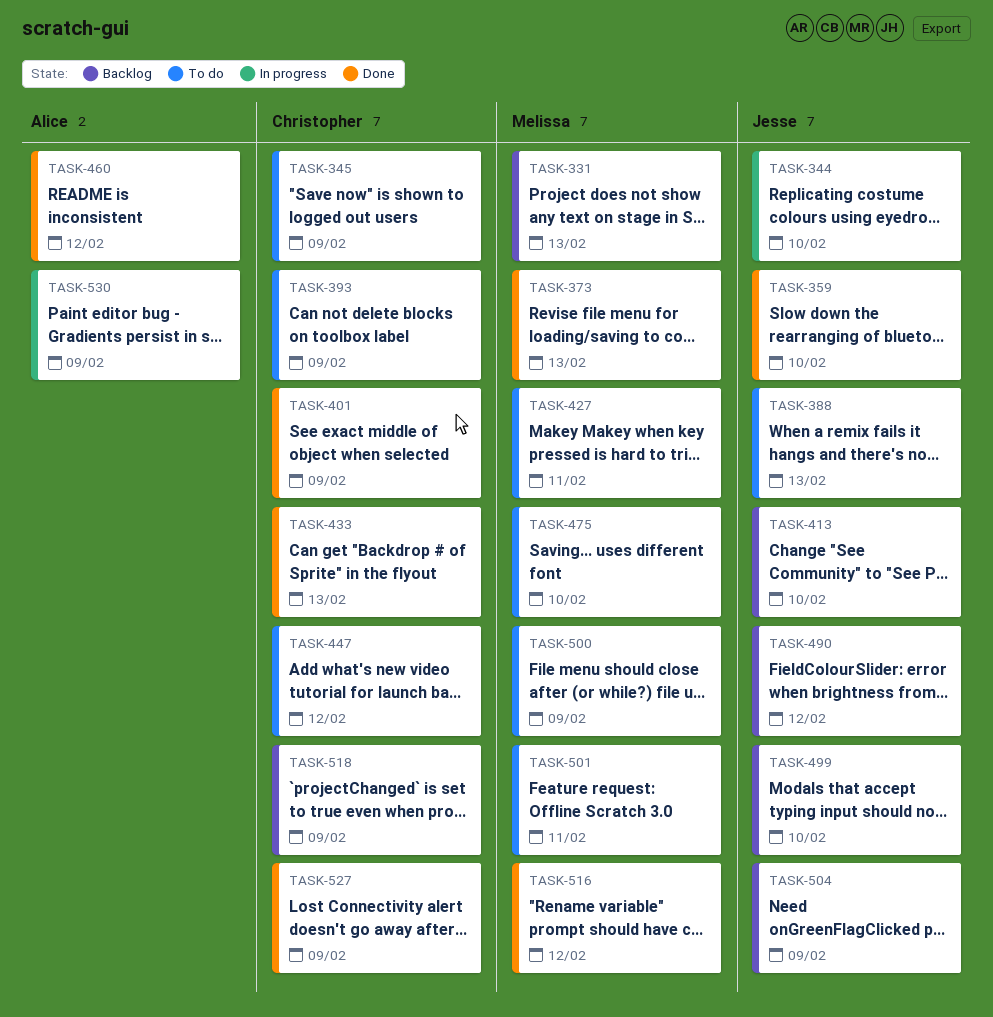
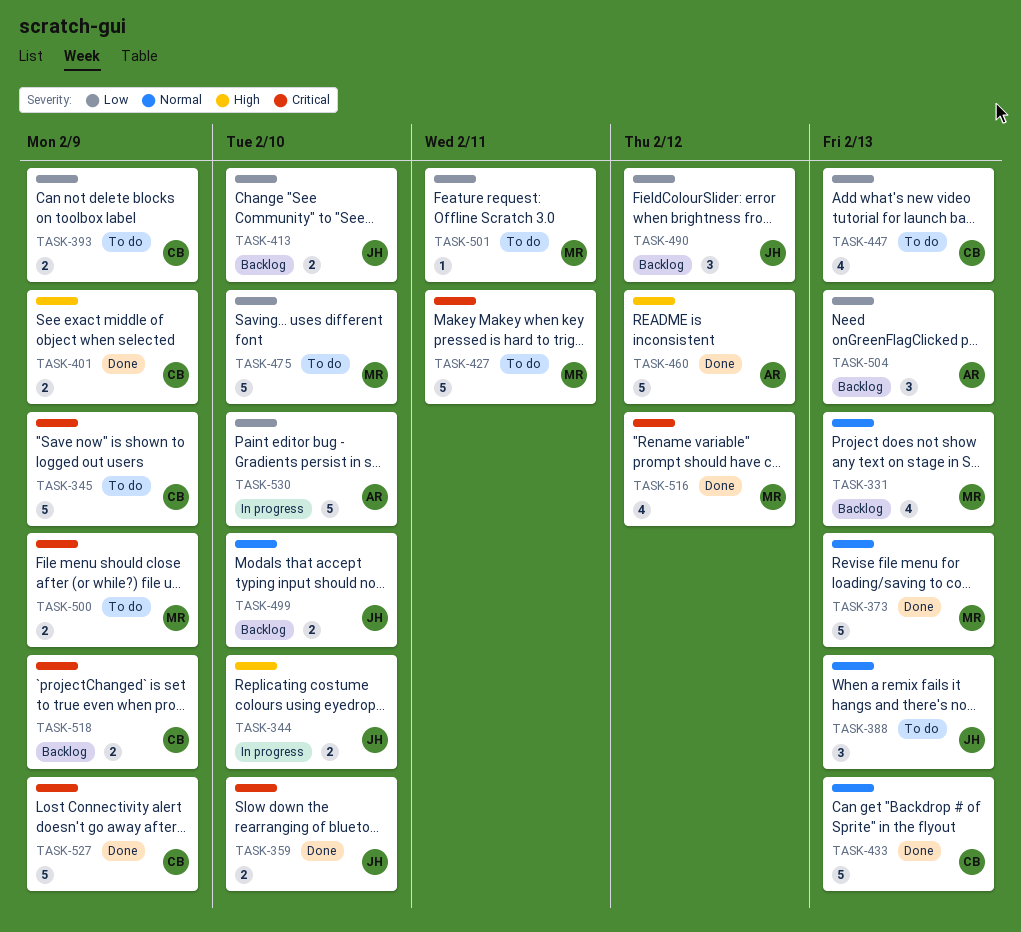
TASK-447, due: Feb 12 -> Feb 13
TASK-504, owner: Jesse -> Alice
TASK-504, due: Feb 9 -> Feb 13
TASK-530, due: Feb 9 -> Feb 10

